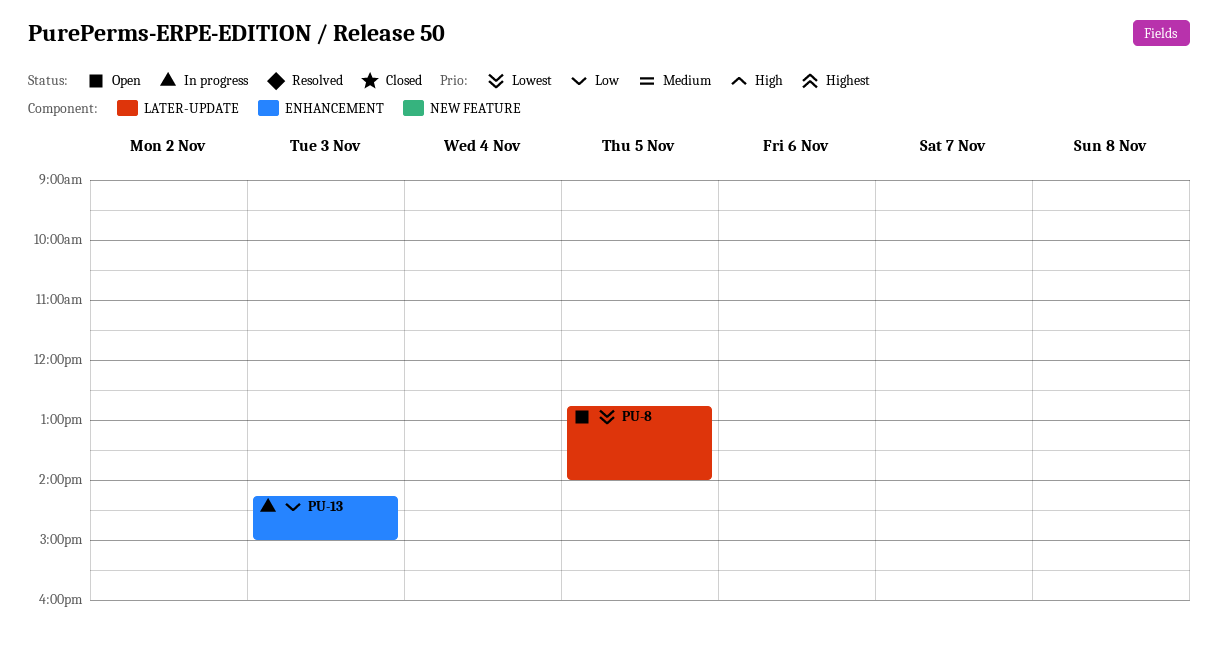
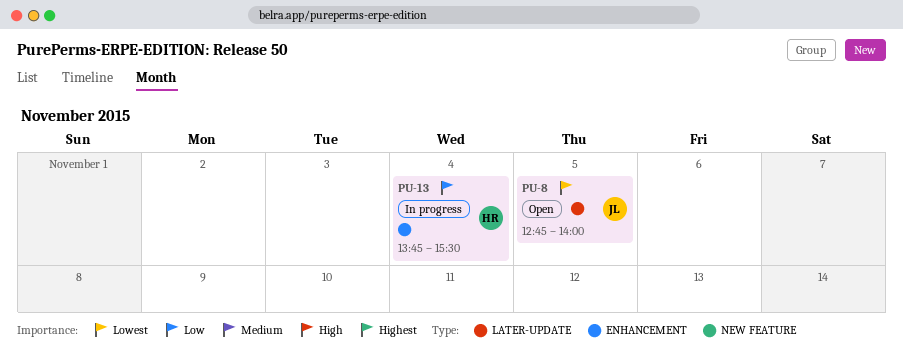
PU-13, day: Nov 3 -> Nov 4
PU-13, begins: 14:15 -> 13:45
PU-13, ends: 15:00 -> 15:30

